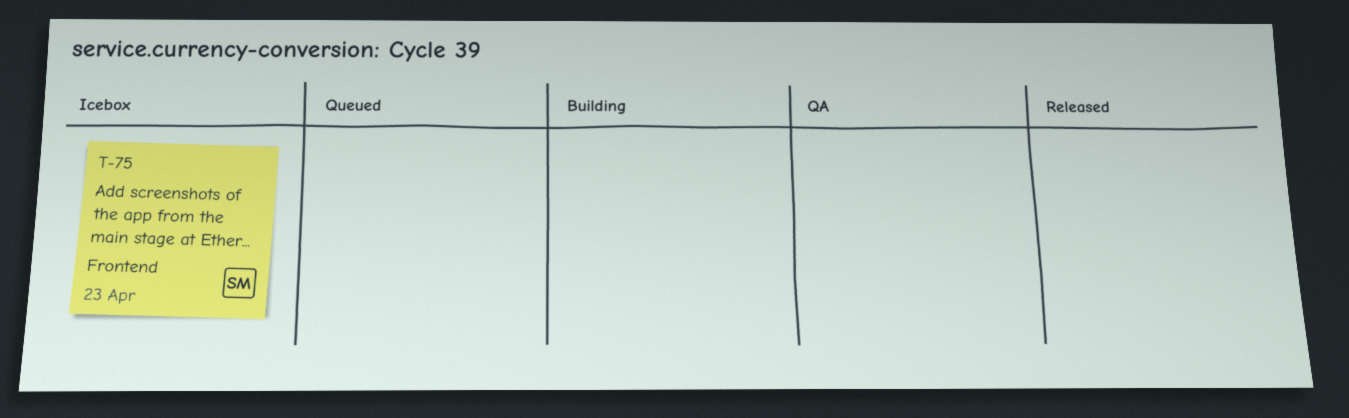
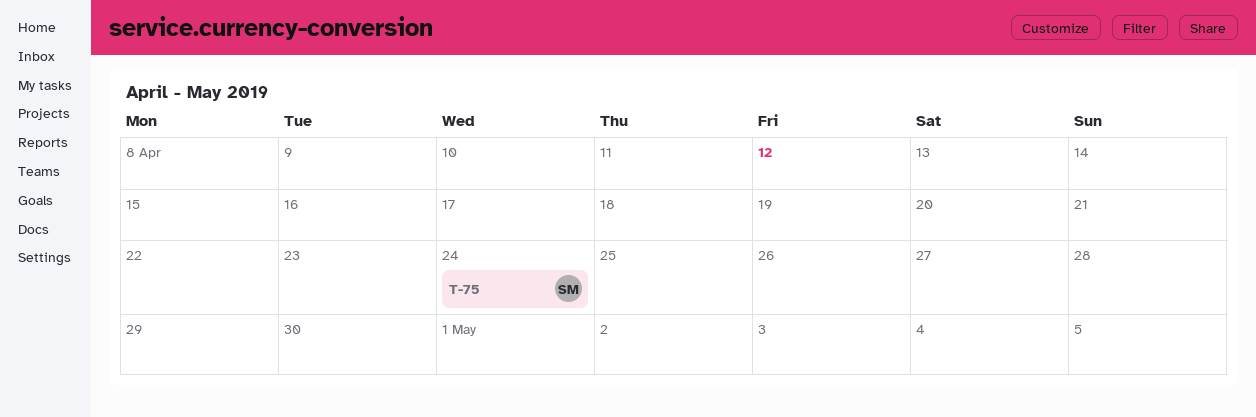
T-75, due: Apr 23 -> Apr 24

